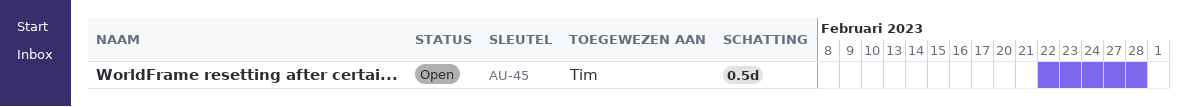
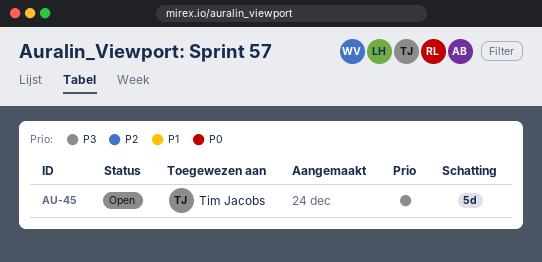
AU-45, estimate: 0.5d -> 5d

